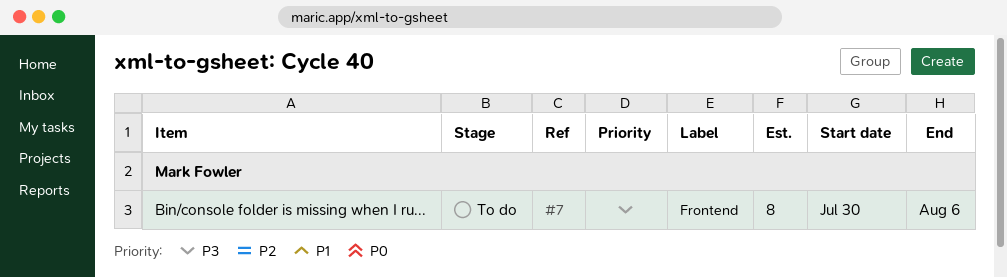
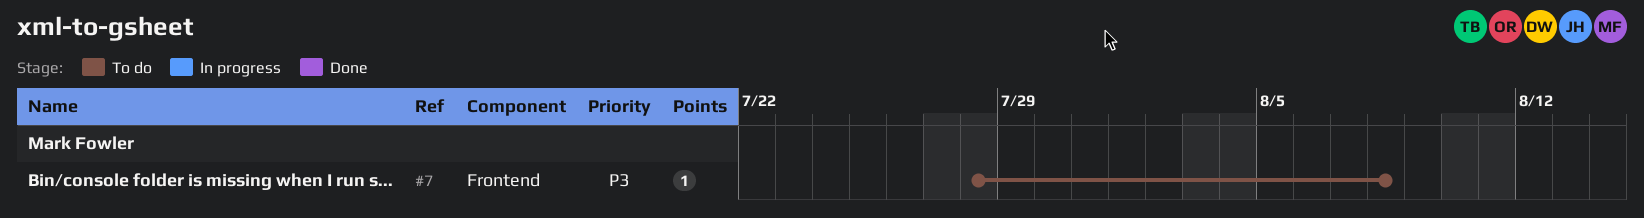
#7, estimate: 8 -> 1
#7, start: Jul 30 -> Jul 28
#7, due: Aug 6 -> Aug 8

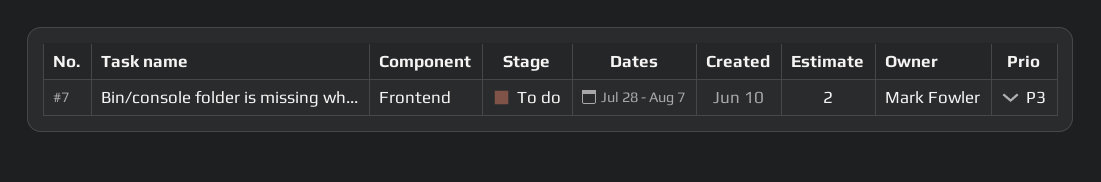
#7, estimate: 1 -> 2
#7, due: Aug 8 -> Aug 7

